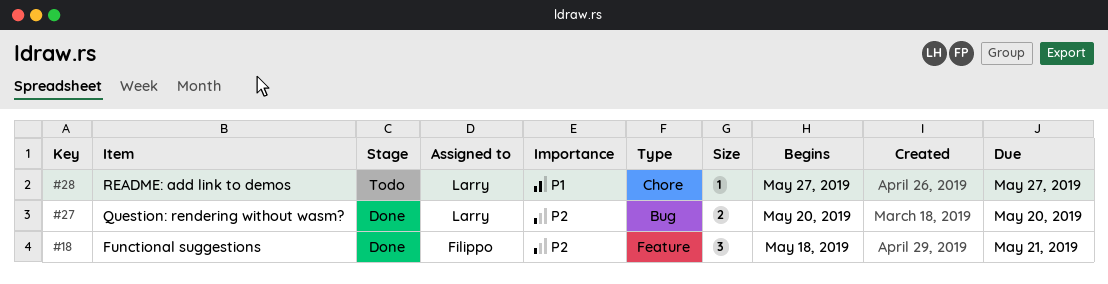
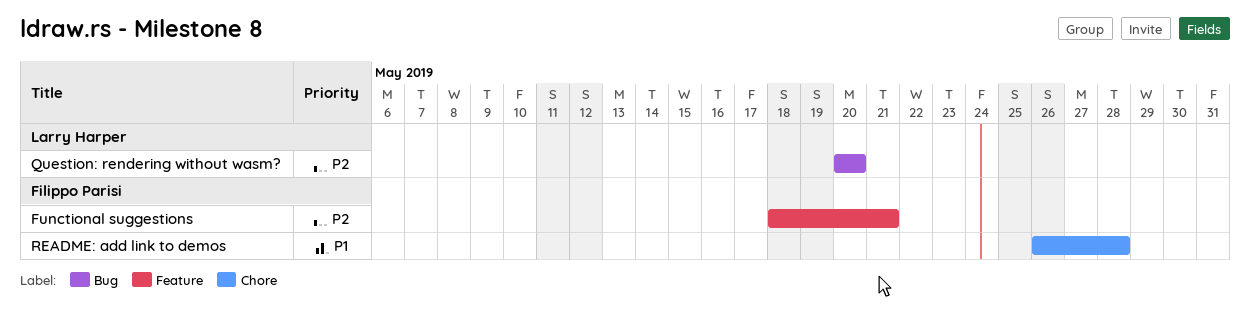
README: add link to demos, owner: Larry Harper -> Filippo Parisi
README: add link to demos, start: May 27 -> May 26
README: add link to demos, due: May 27 -> May 28

